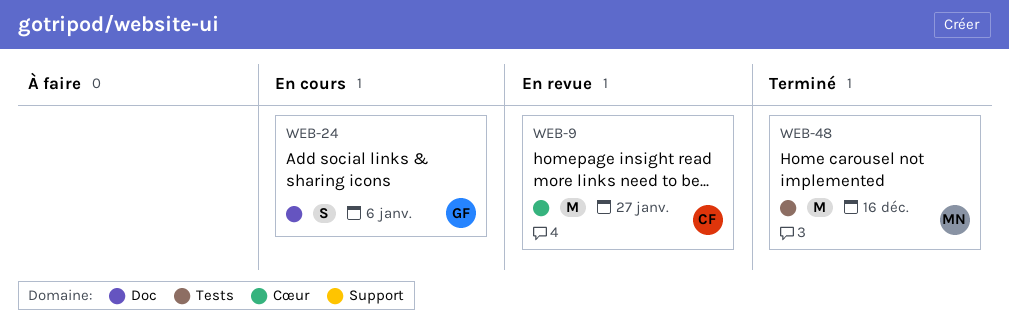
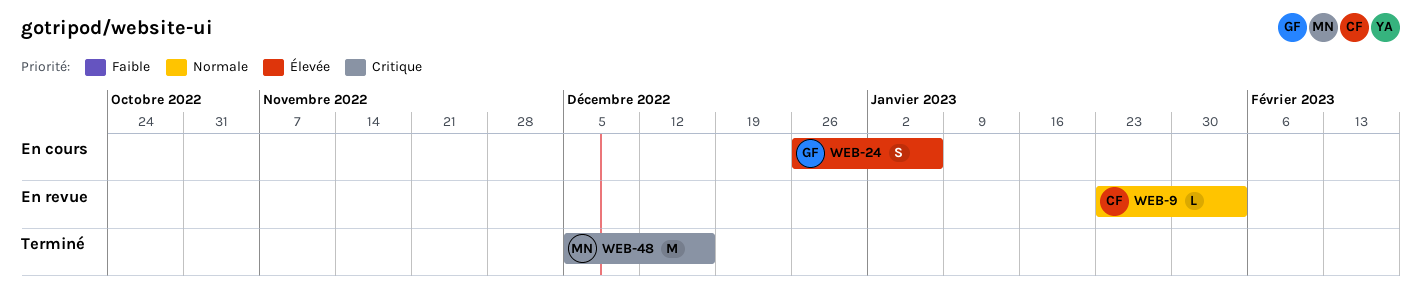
WEB-9, estimate: M -> L
WEB-9, due: Jan 27 -> Feb 3

